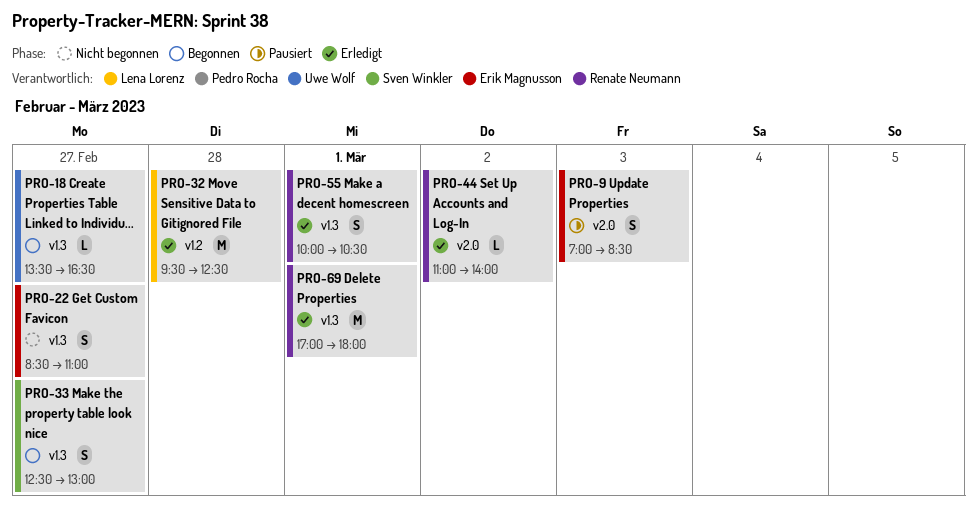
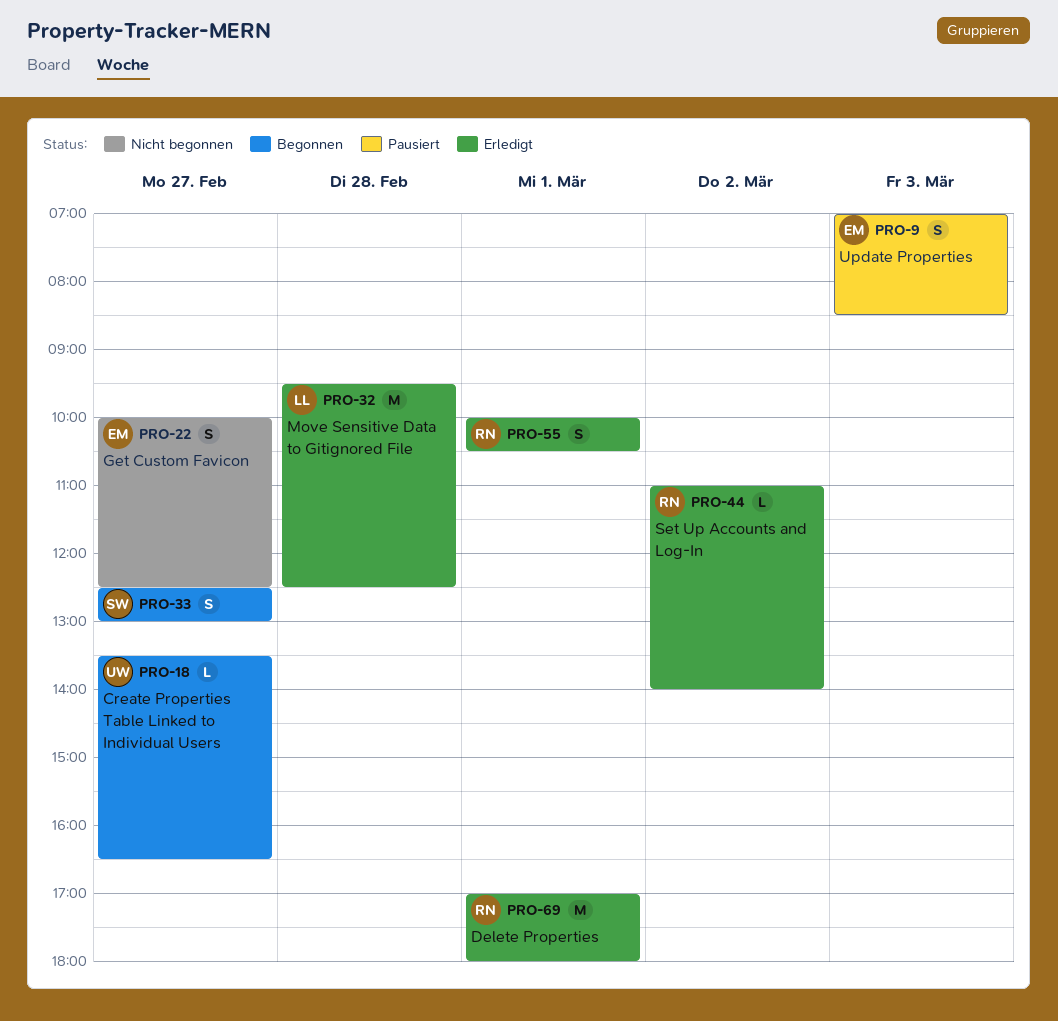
PRO-22, begins: 08:30 -> 10:00
PRO-22, ends: 11:00 -> 12:30

